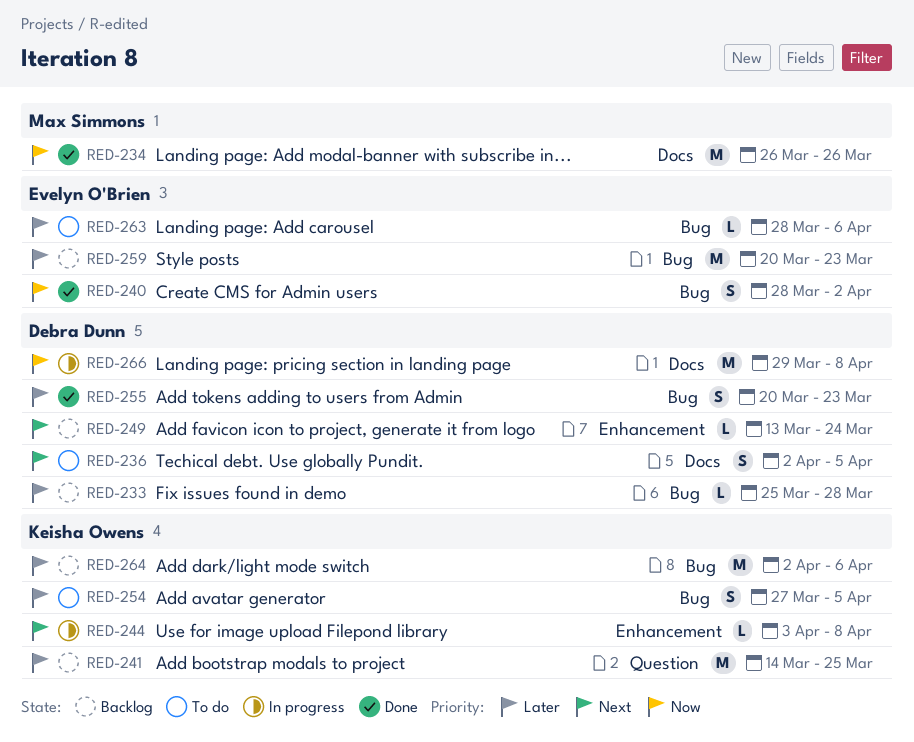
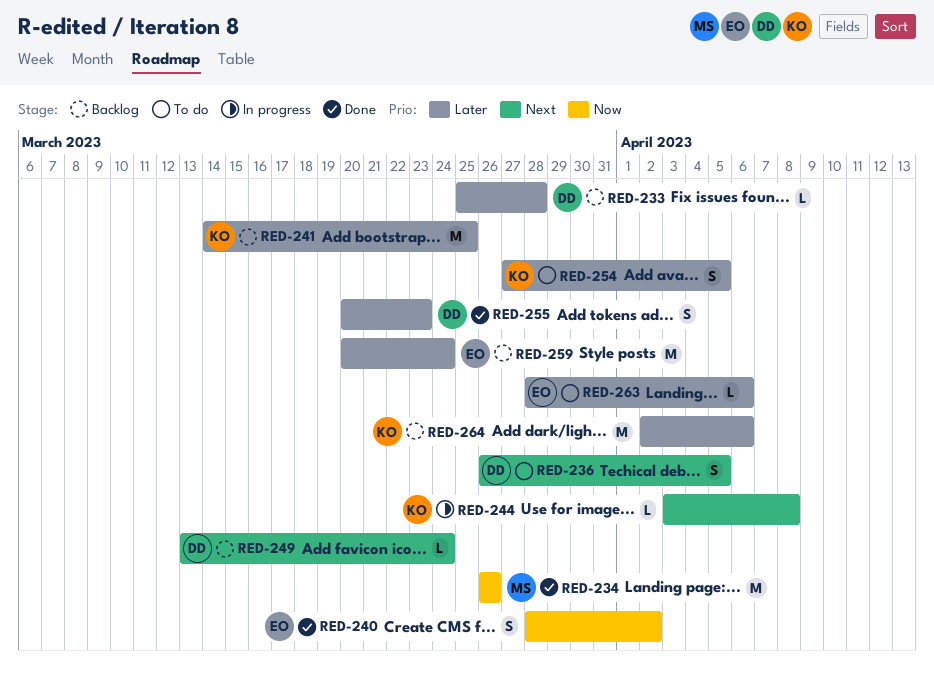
RED-236, start: Apr 2 -> Mar 26
RED-259, due: Mar 23 -> Mar 24
RED-266: present -> none

